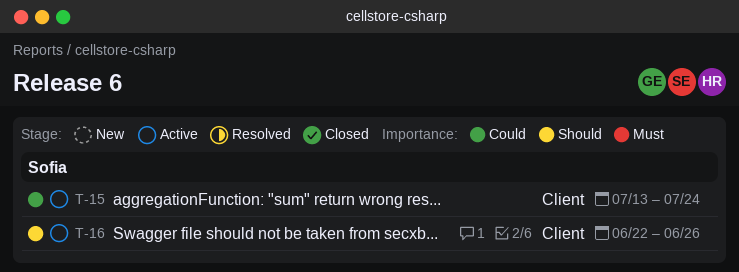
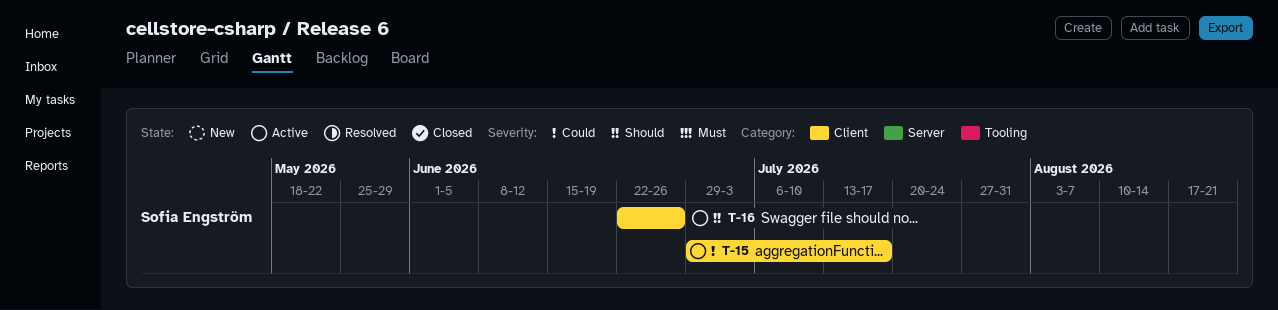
T-15, start: Jul 13 -> Jun 29
T-15, due: Jul 24 -> Jul 17

